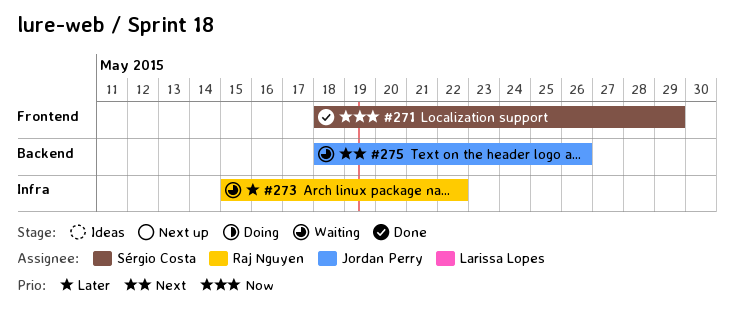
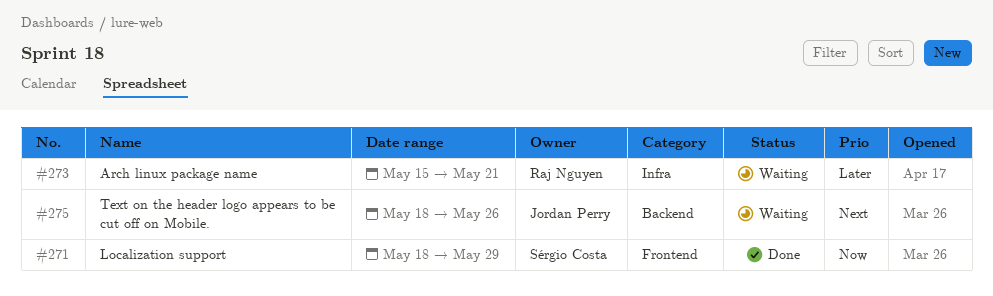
#273, due: May 22 -> May 21

